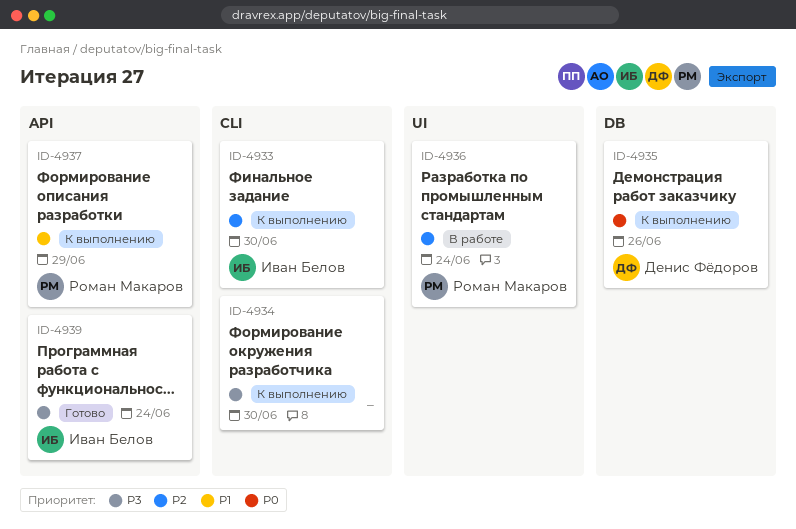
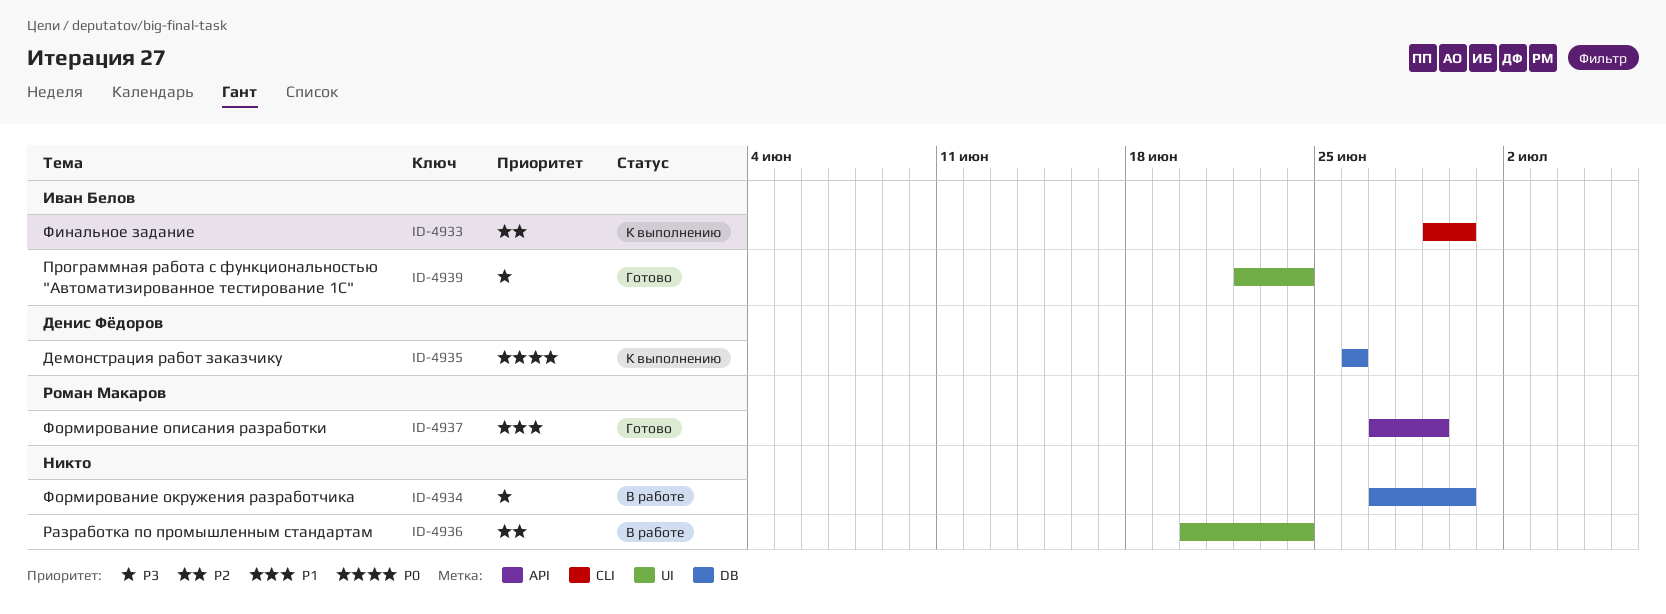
ID-4934, status: К выполнению -> В работе
ID-4934, label: CLI -> DB
ID-4936, owner: Роман Макаров -> none
ID-4937, status: К выполнению -> Готово
ID-4939, label: API -> UI

